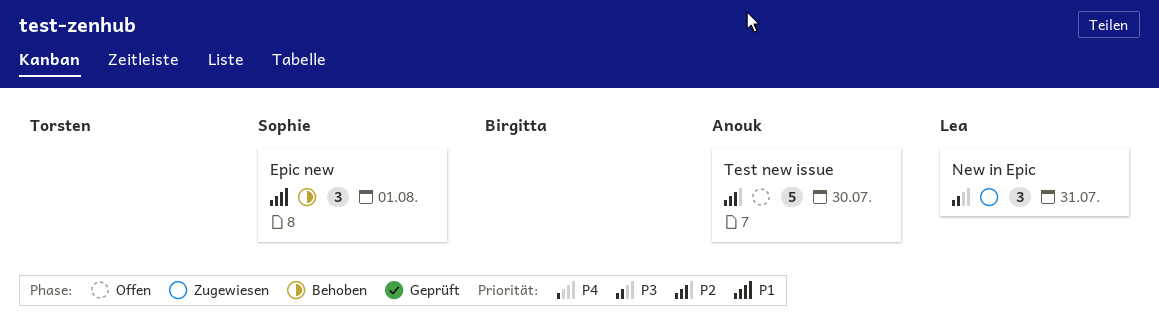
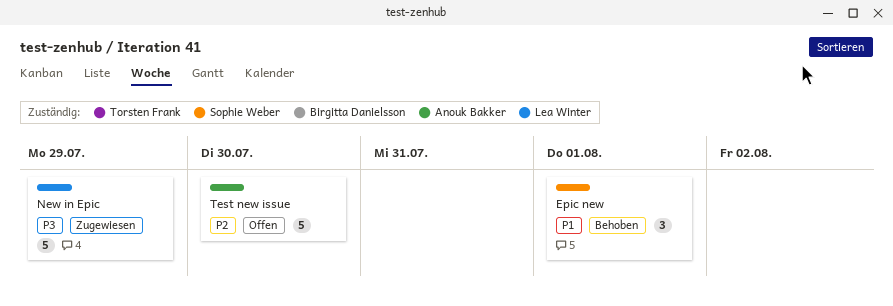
New in Epic, estimate: 3 -> 5
New in Epic, due: Jul 31 -> Jul 29

